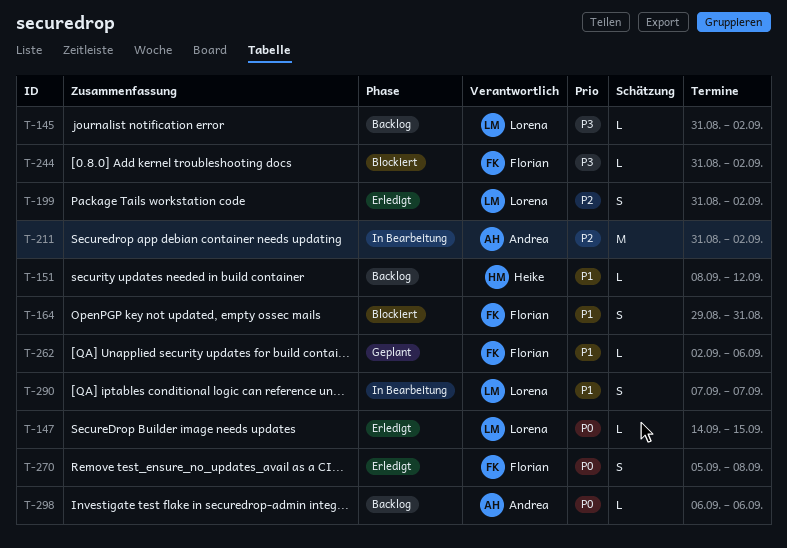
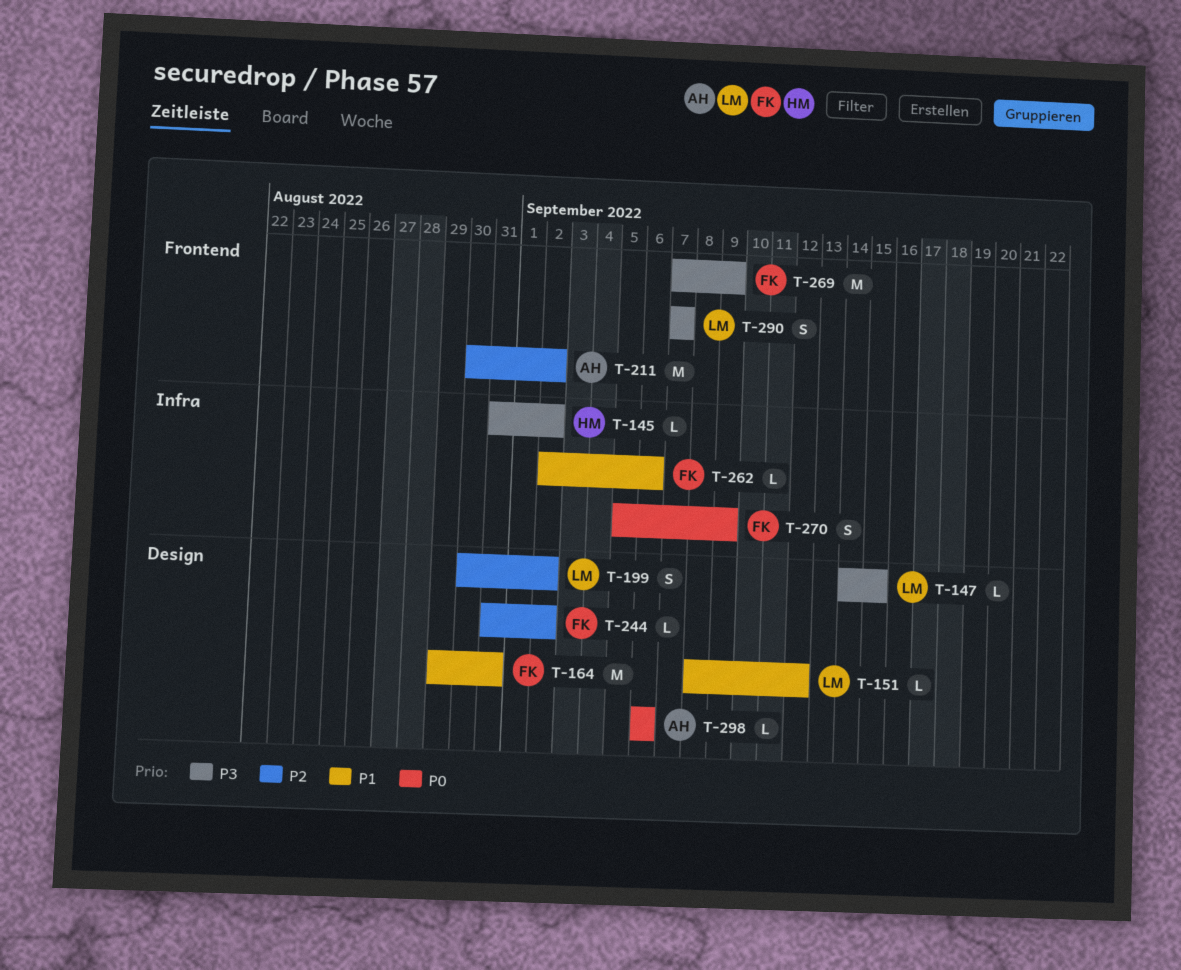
T-145, owner: Lorena -> Heike
T-147, priority: P0 -> P3
T-151, owner: Heike -> Lorena
T-164, estimate: S -> M
T-199, start: Aug 31 -> Aug 30
T-211, start: Aug 31 -> Aug 30
T-244, priority: P3 -> P2
T-269: none -> present
T-270, due: Sep 8 -> Sep 9
T-290, priority: P1 -> P3

